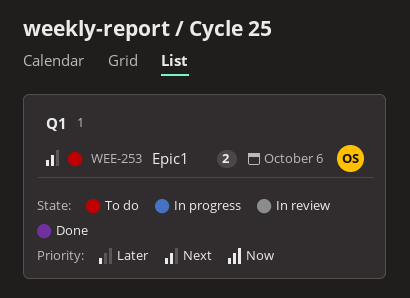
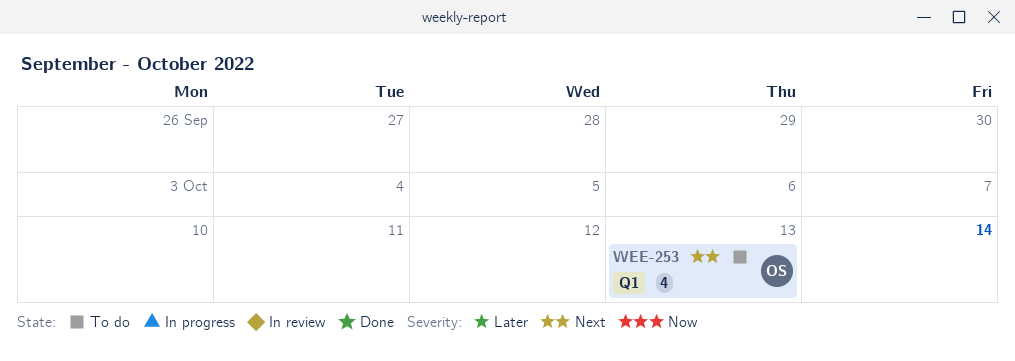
WEE-253, estimate: 2 -> 4
WEE-253, due: Oct 6 -> Oct 13

